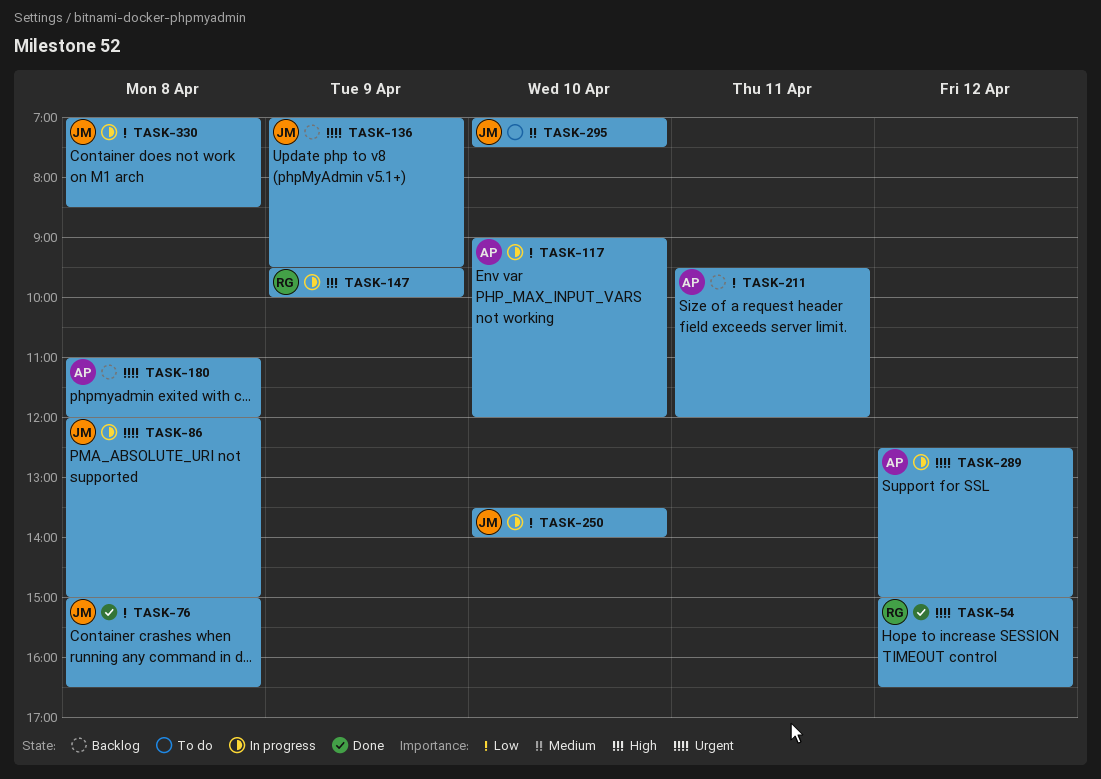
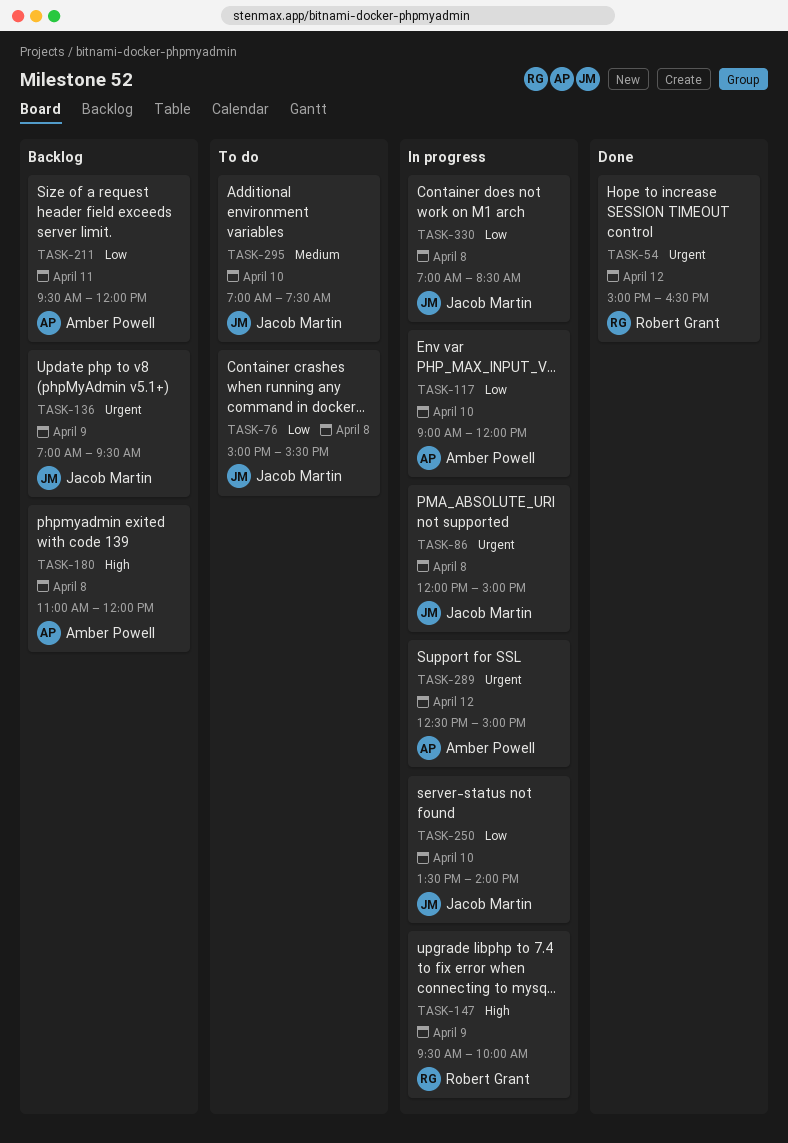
TASK-76, status: Done -> To do
TASK-76, ends: 16:30 -> 15:30
TASK-180, priority: Urgent -> High

